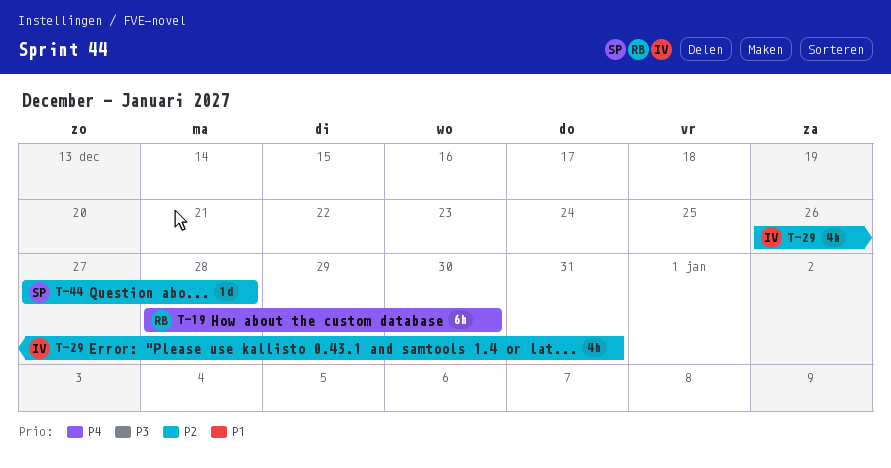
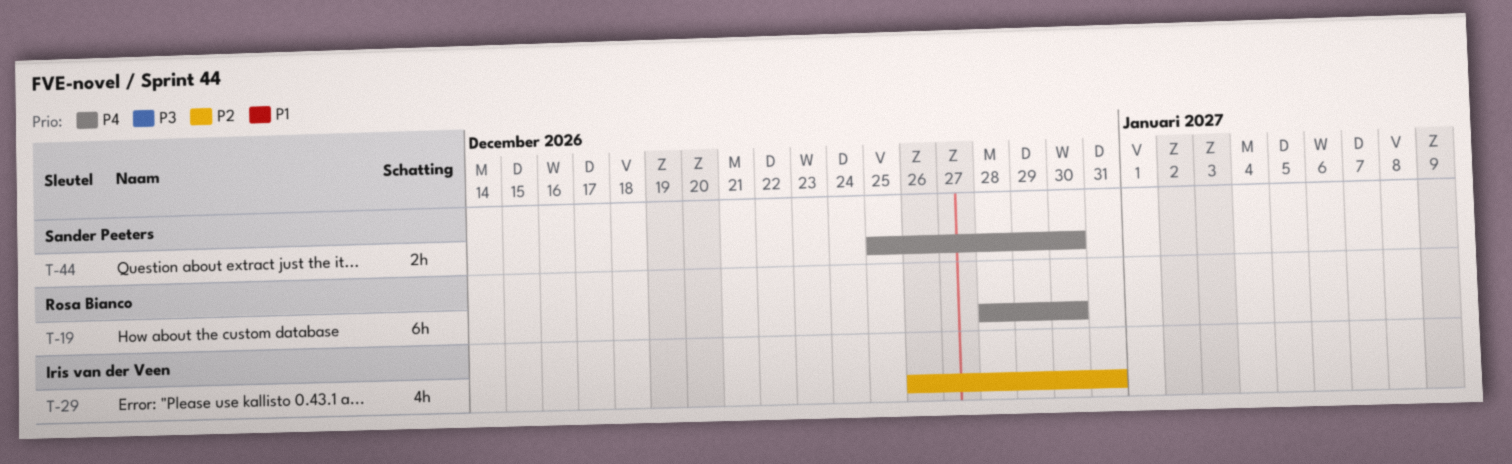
T-44, priority: P2 -> P4
T-44, estimate: 1d -> 2h
T-44, start: Dec 27 -> Dec 25
T-44, due: Dec 28 -> Dec 30

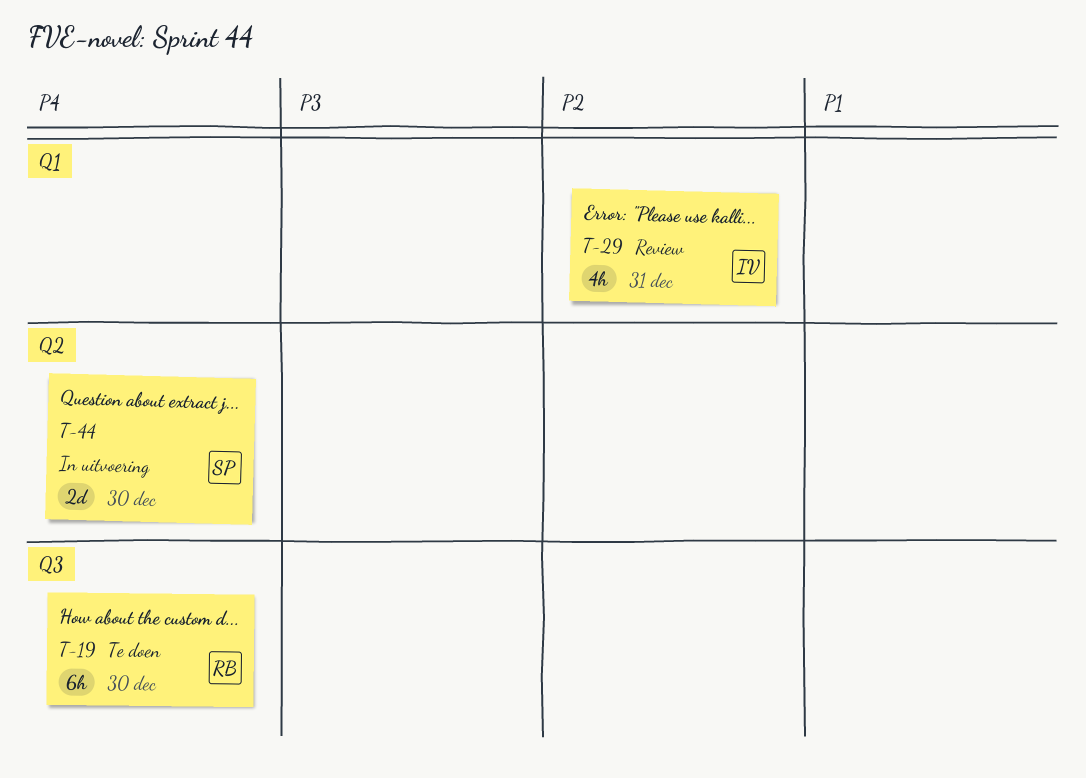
T-44, estimate: 2h -> 2d

